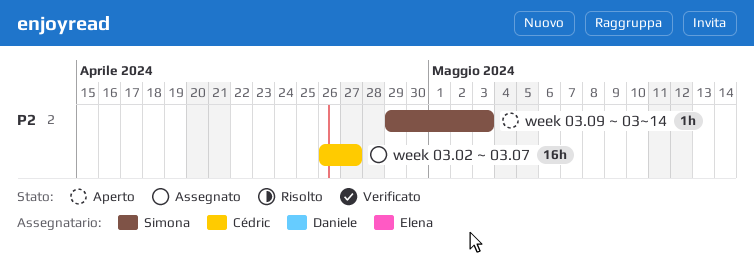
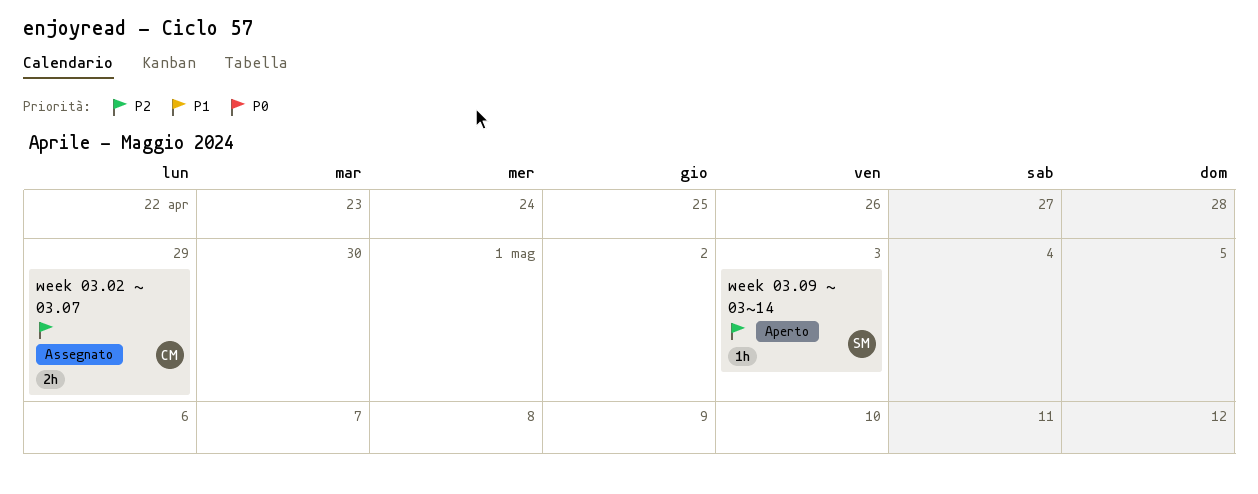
week 03.02 ~ 03.07, estimate: 16h -> 2h
week 03.02 ~ 03.07, due: Apr 27 -> Apr 29

